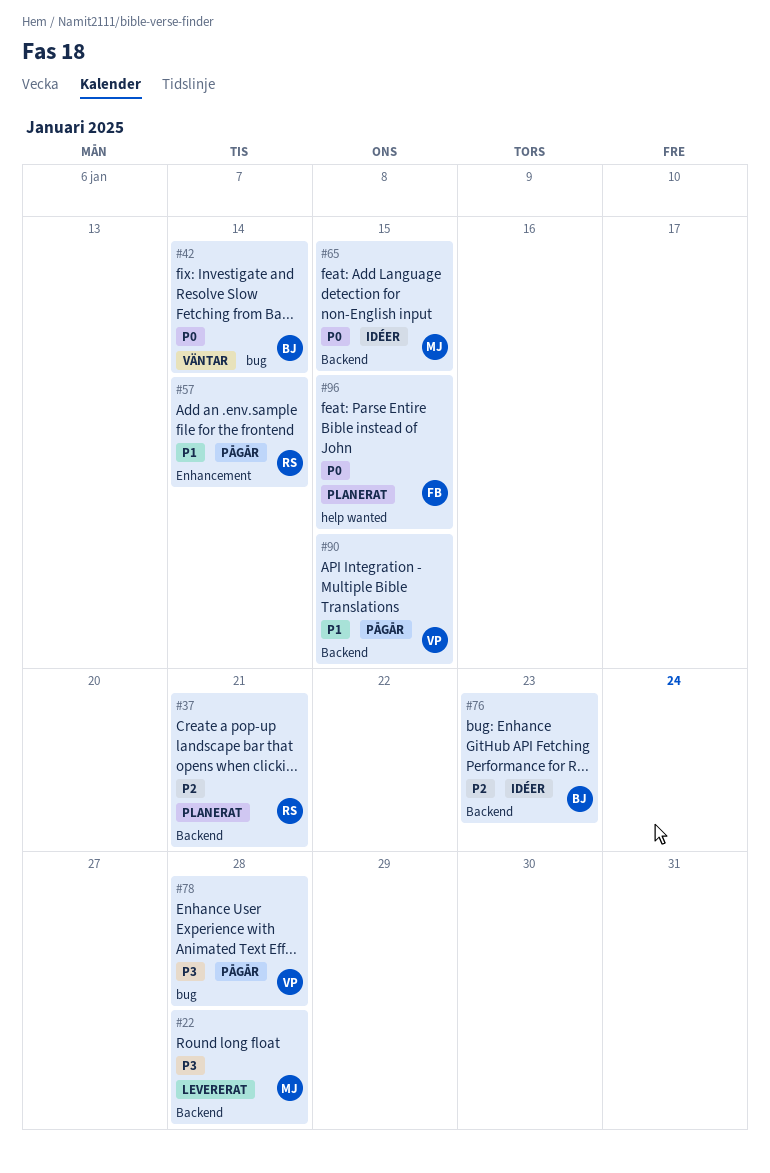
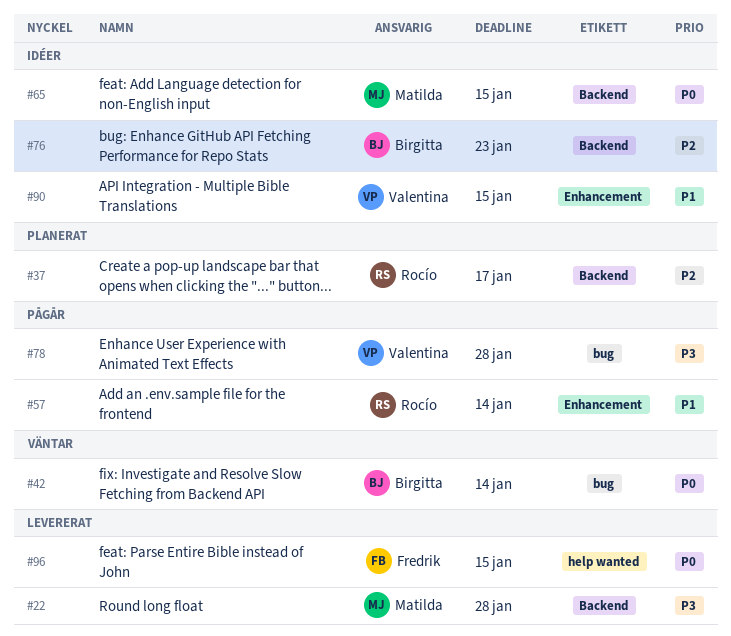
#37, due: Jan 21 -> Jan 17
#90, status: Pågår -> Idéer
#90, label: Backend -> Enhancement
#96, status: Planerat -> Levererat

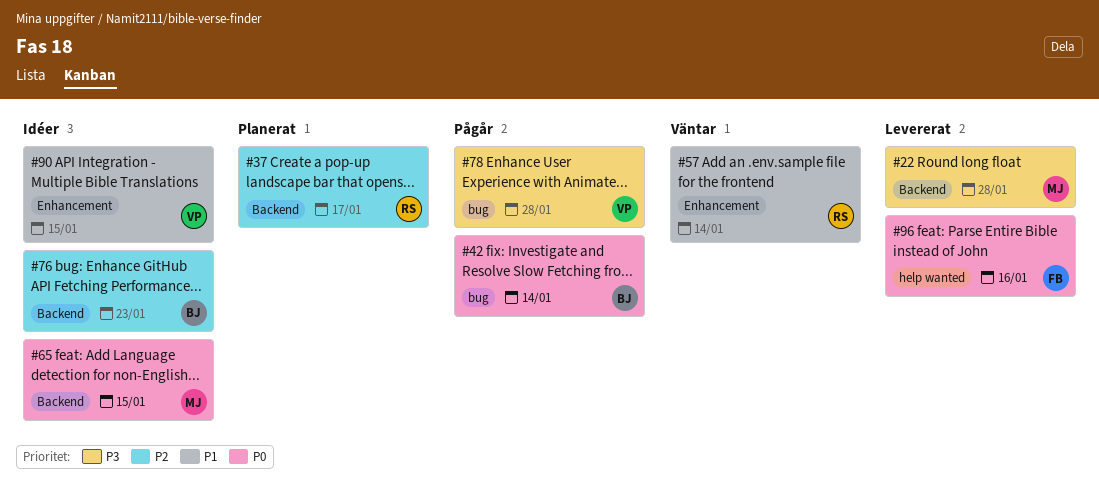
#42, status: Väntar -> Pågår
#57, status: Pågår -> Väntar
#96, due: Jan 15 -> Jan 16

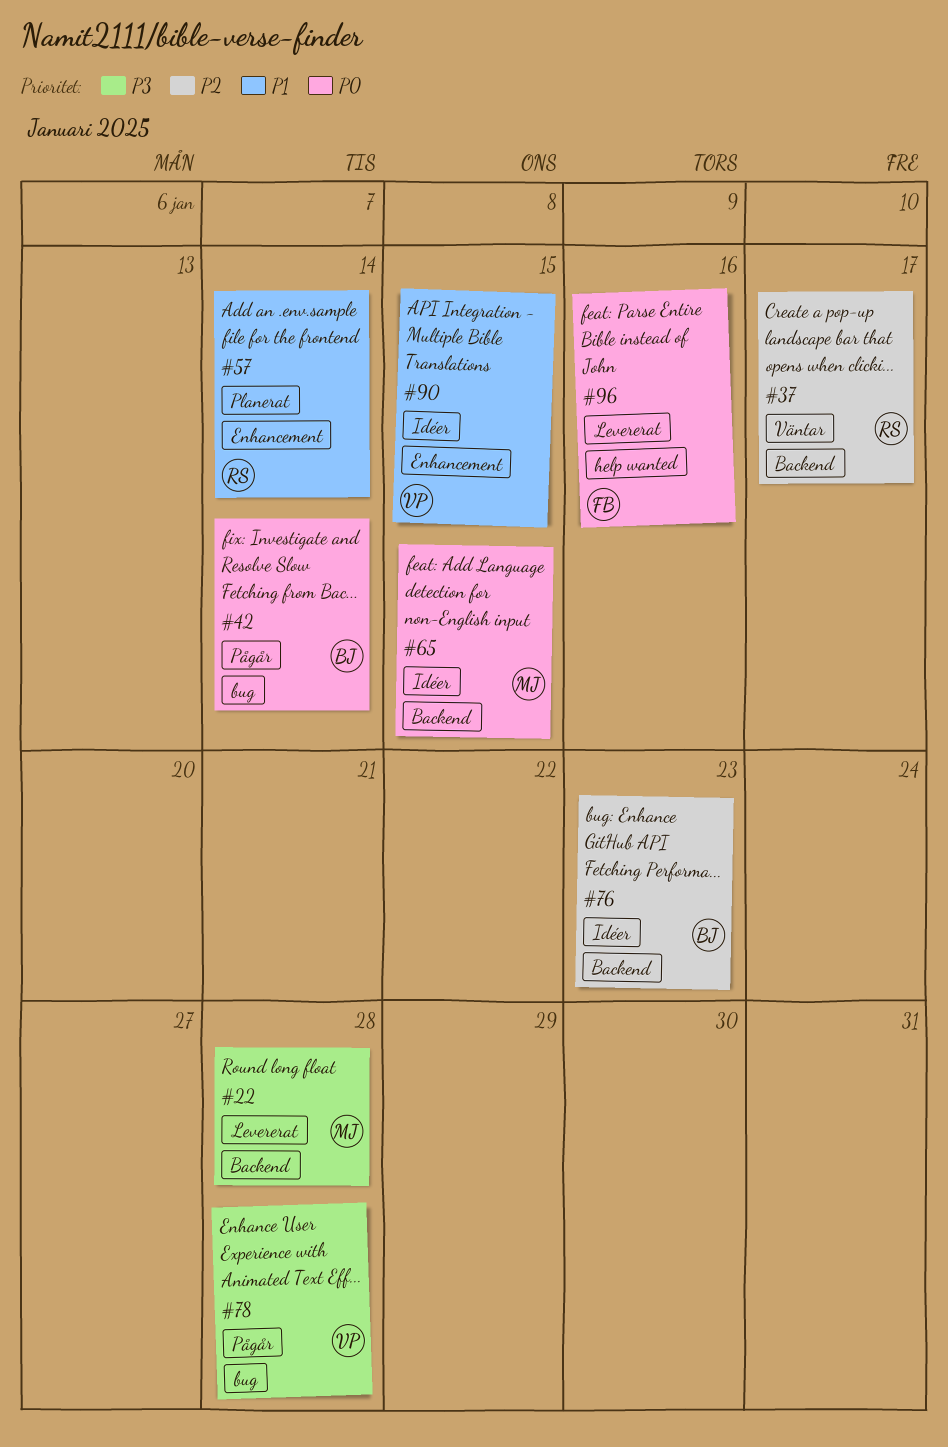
#37, status: Planerat -> Väntar
#57, status: Väntar -> Planerat

